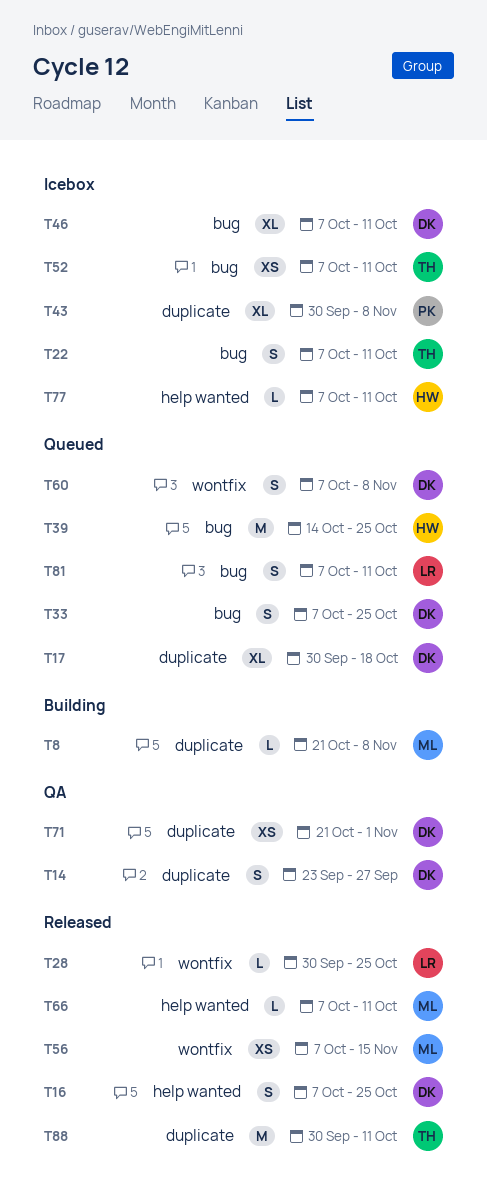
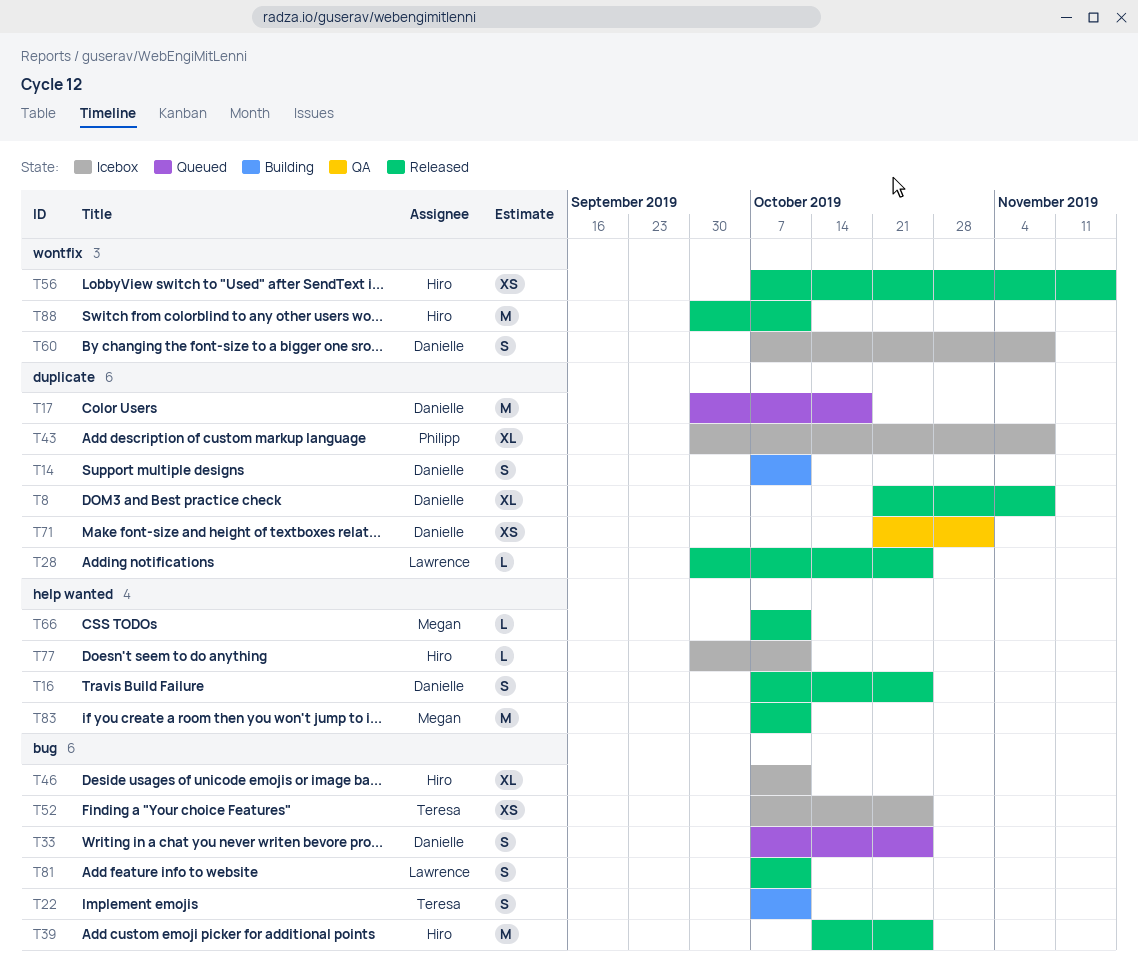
T8, status: Building -> Released
T8, owner: Megan -> Danielle
T8, estimate: L -> XL
T14, status: QA -> Building
T14, start: Sep 23 -> Oct 7
T14, due: Sep 27 -> Oct 11
T17, estimate: XL -> M
T22, status: Icebox -> Building
T28, label: wontfix -> duplicate
T39, status: Queued -> Released
T46, owner: Danielle -> Hiro
T52, due: Oct 11 -> Oct 25
T56, owner: Megan -> Hiro
T60, status: Queued -> Icebox
T77, start: Oct 7 -> Sep 30
T81, status: Queued -> Released
T83: none -> present
T88, owner: Teresa -> Hiro
T88, label: duplicate -> wontfix

